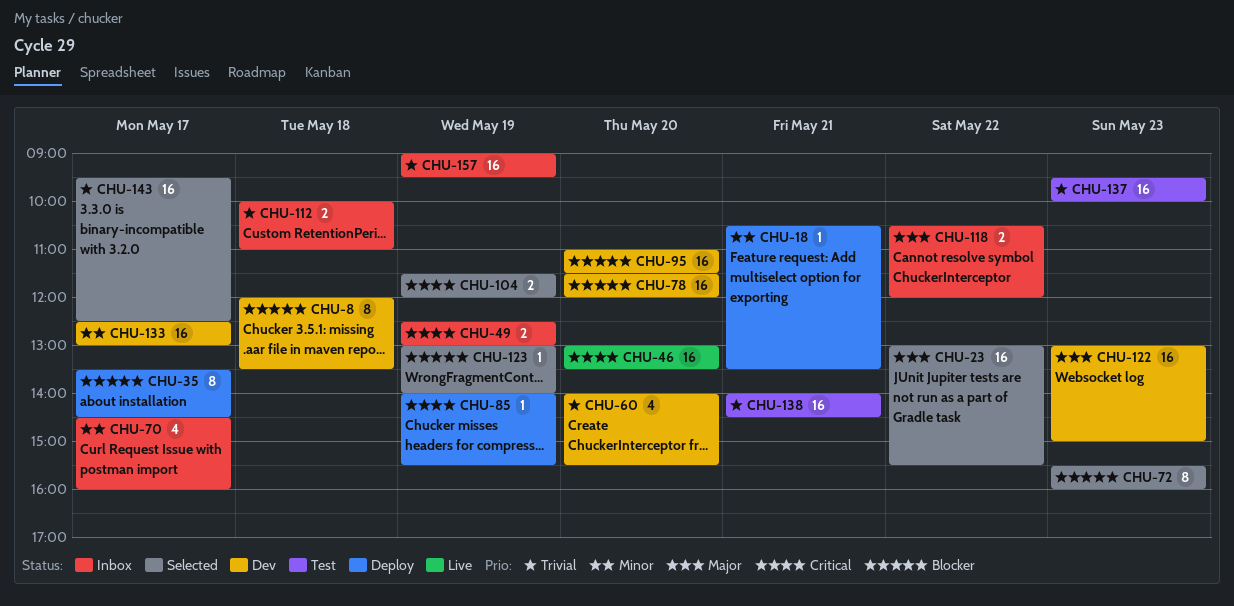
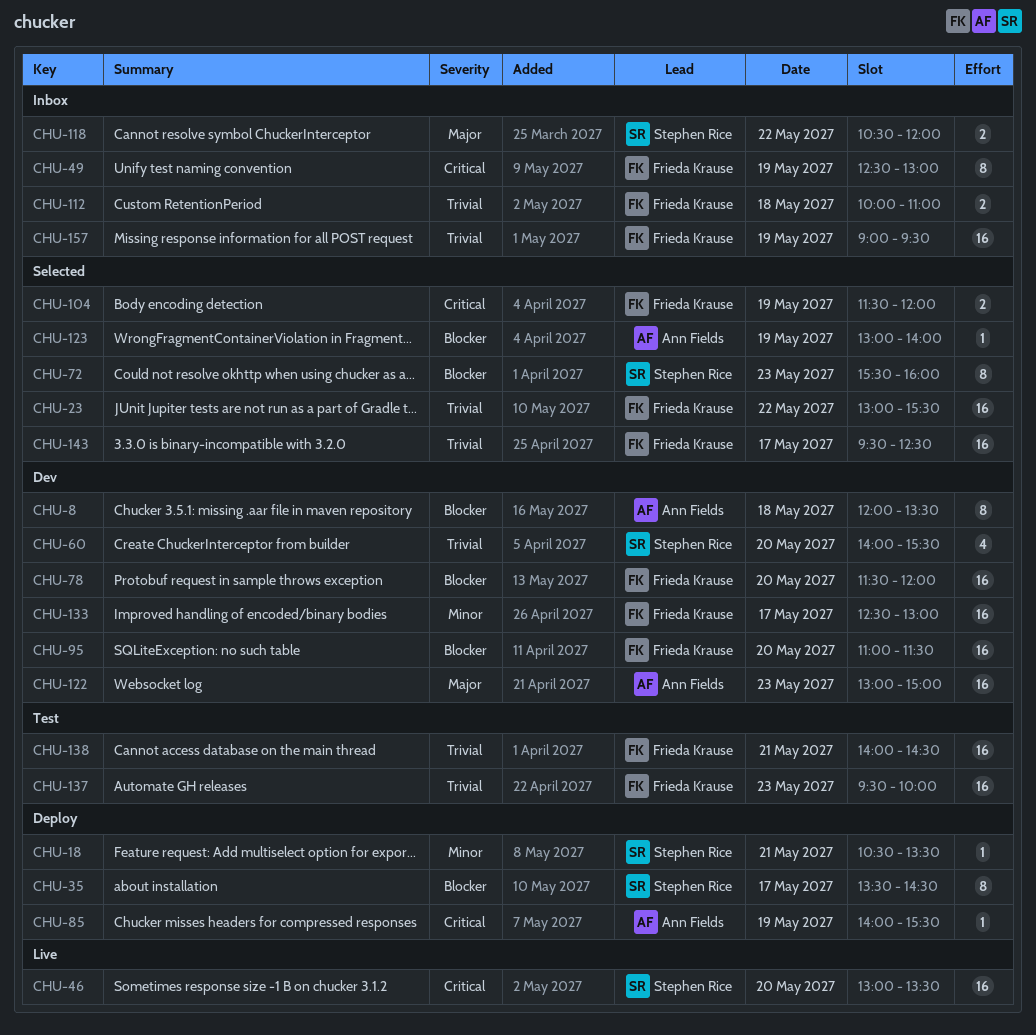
CHU-23, priority: Major -> Trivial
CHU-49, estimate: 2 -> 8
CHU-70: present -> none

